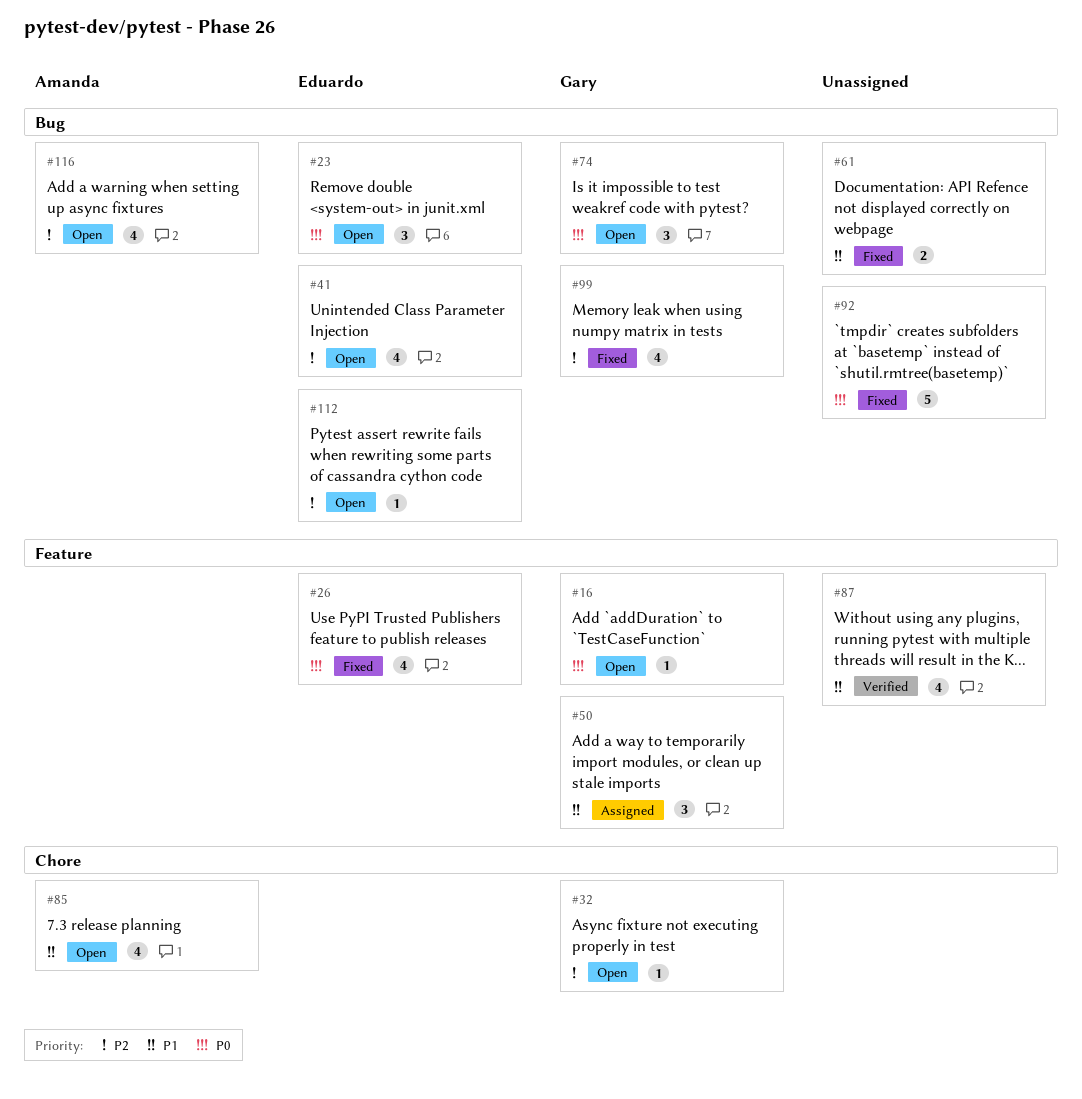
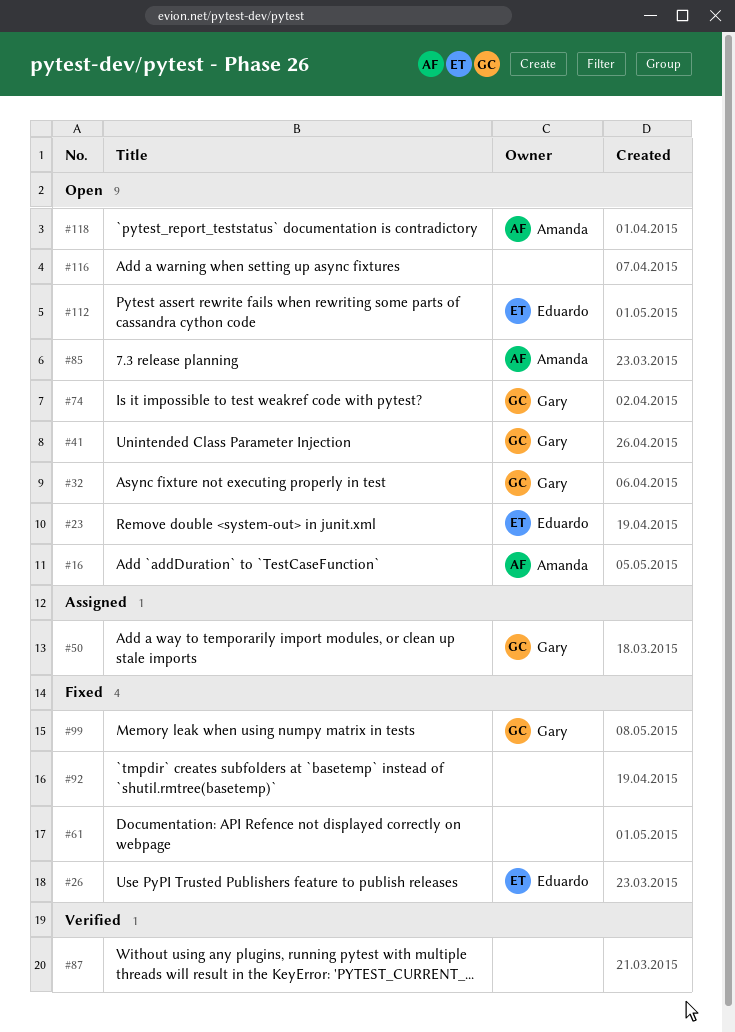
#16, owner: Gary -> Amanda
#41, owner: Eduardo -> Gary
#116, owner: Amanda -> none
#118: none -> present

